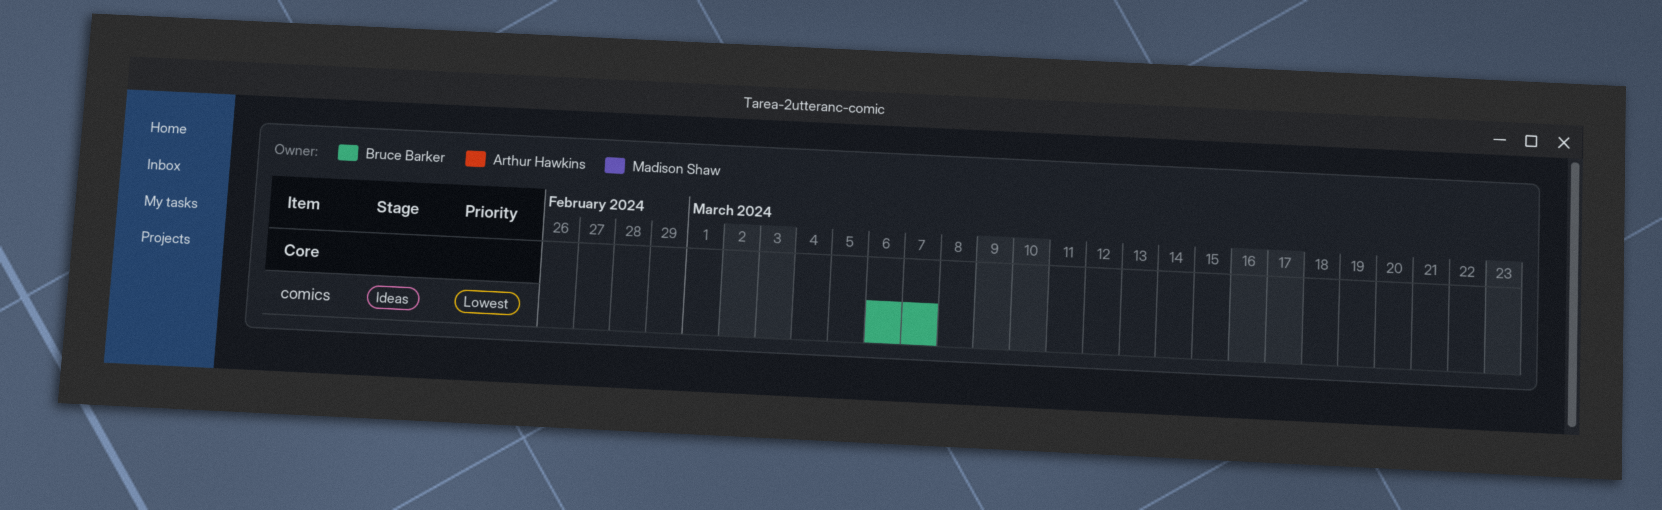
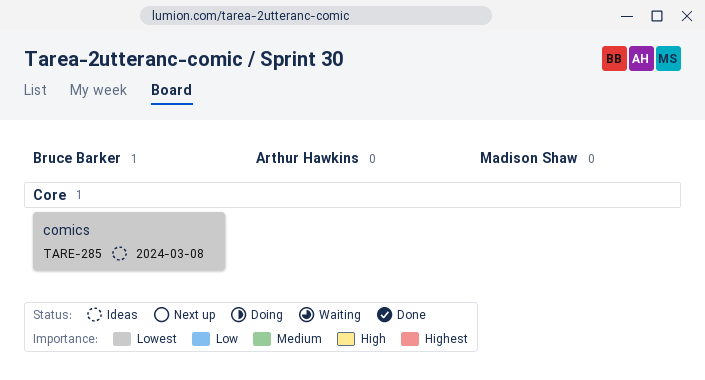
comics, due: Mar 7 -> Mar 8

